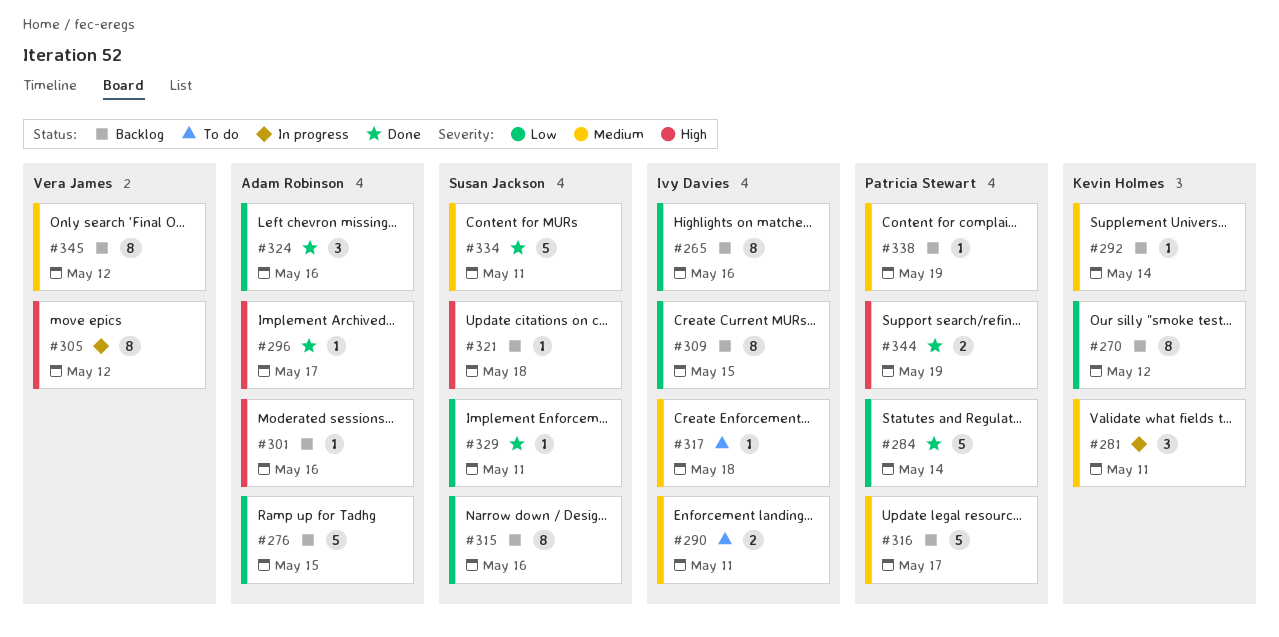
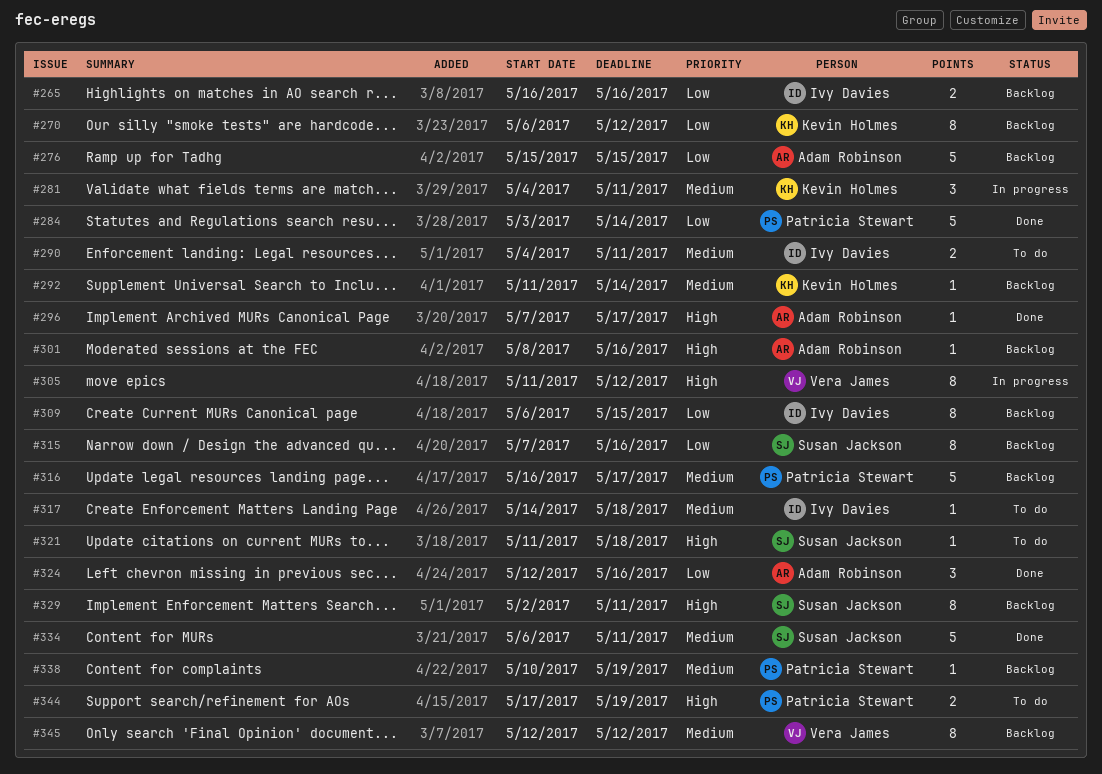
#265, estimate: 8 -> 2
#321, status: Backlog -> To do
#329, status: Done -> Backlog
#329, priority: Low -> High
#329, estimate: 1 -> 8
#344, status: Done -> To do

